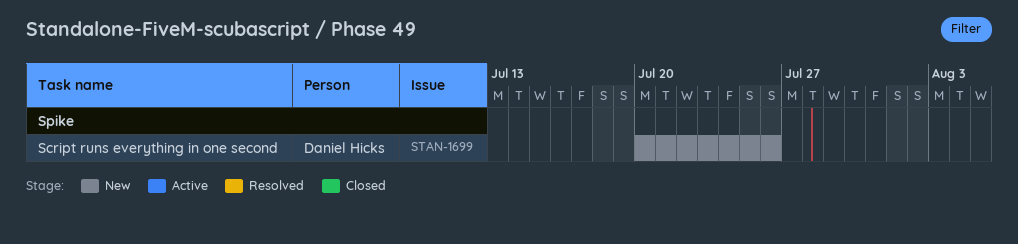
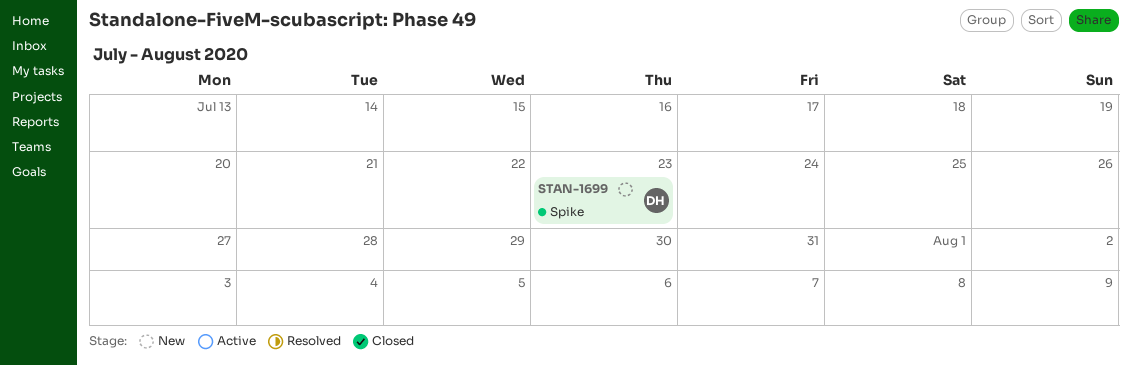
STAN-1699, due: Jul 26 -> Jul 23

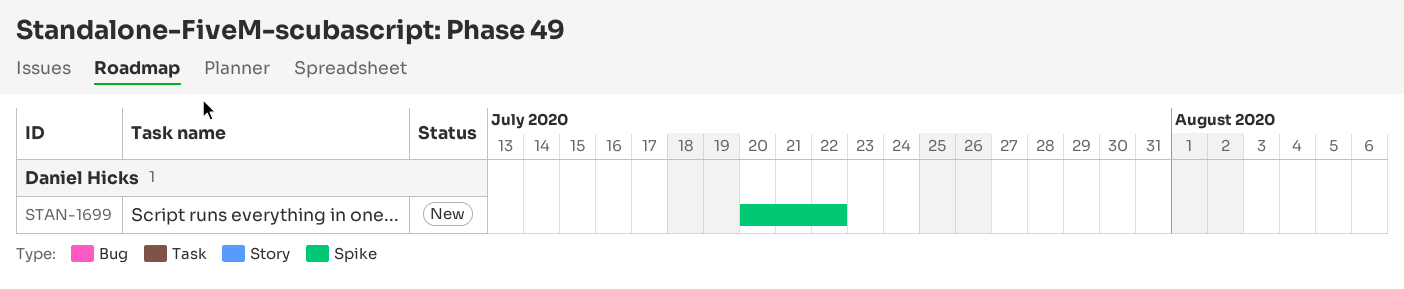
STAN-1699, due: Jul 23 -> Jul 22

